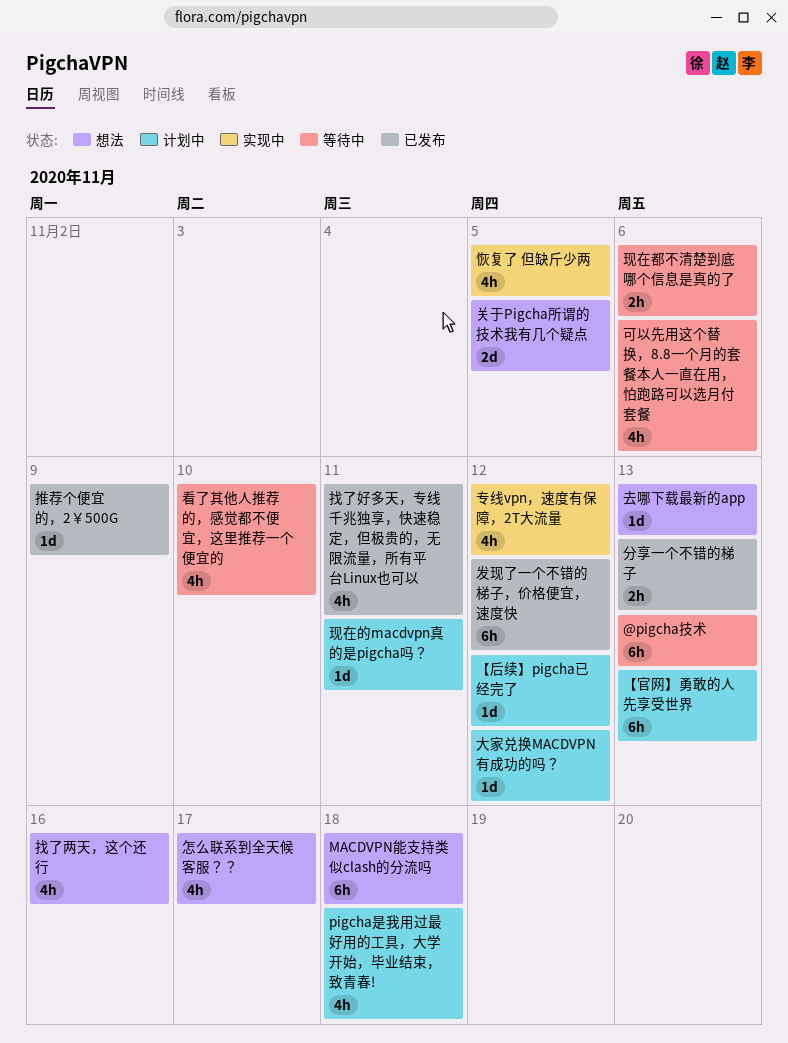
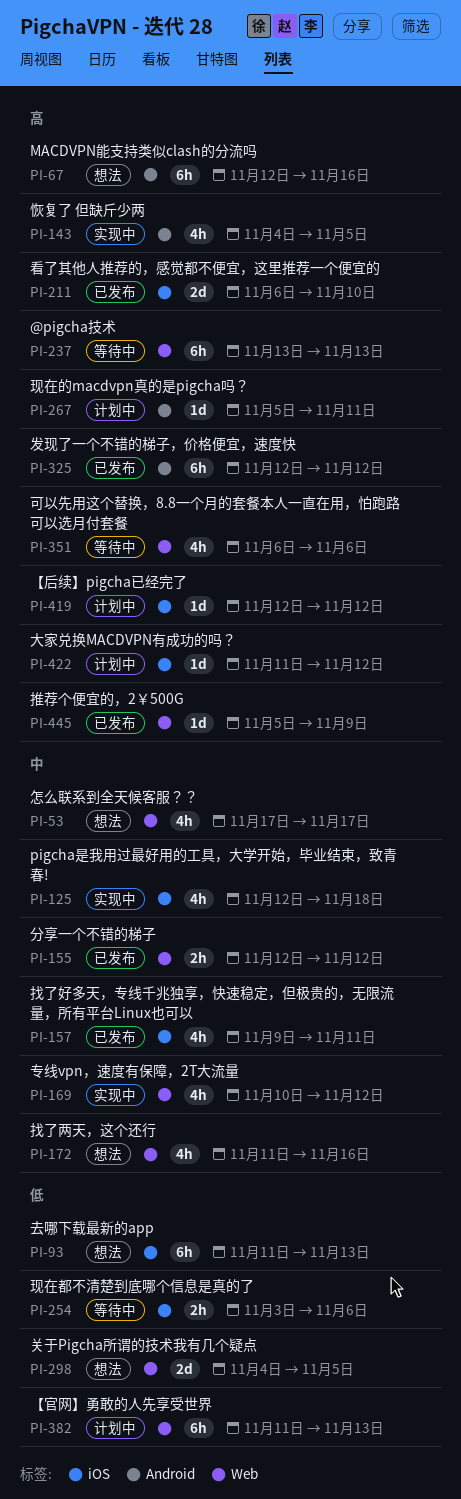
MACDVPN能支持类似clash的分流吗, due: Nov 18 -> Nov 16
pigcha是我用过最好用的工具，大学开始，毕业结束，致青春!, status: 计划中 -> 实现中
分享一个不错的梯子, due: Nov 13 -> Nov 12
去哪下载最新的app, estimate: 1d -> 6h
看了其他人推荐的，感觉都不便宜，这里推荐一个便宜的, status: 等待中 -> 已发布
看了其他人推荐的，感觉都不便宜，这里推荐一个便宜的, estimate: 4h -> 2d

